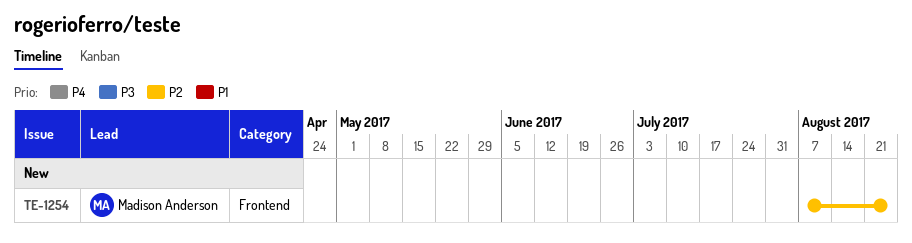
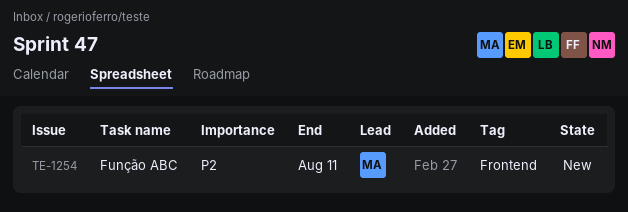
TE-1254, due: Aug 25 -> Aug 11

